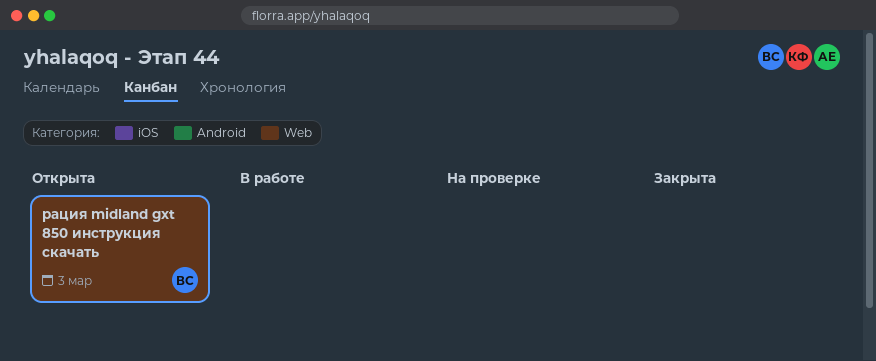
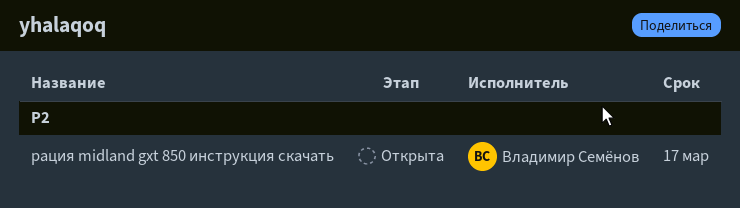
рация midland gxt 850 инструкция скачать, due: Mar 3 -> Mar 17

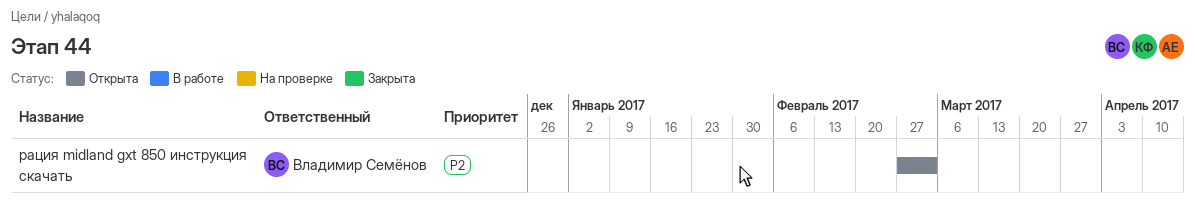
рация midland gxt 850 инструкция скачать, due: Mar 17 -> Mar 3

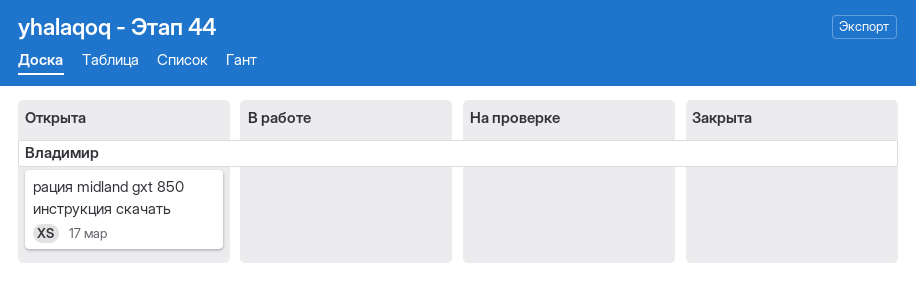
рация midland gxt 850 инструкция скачать, due: Mar 3 -> Mar 17

